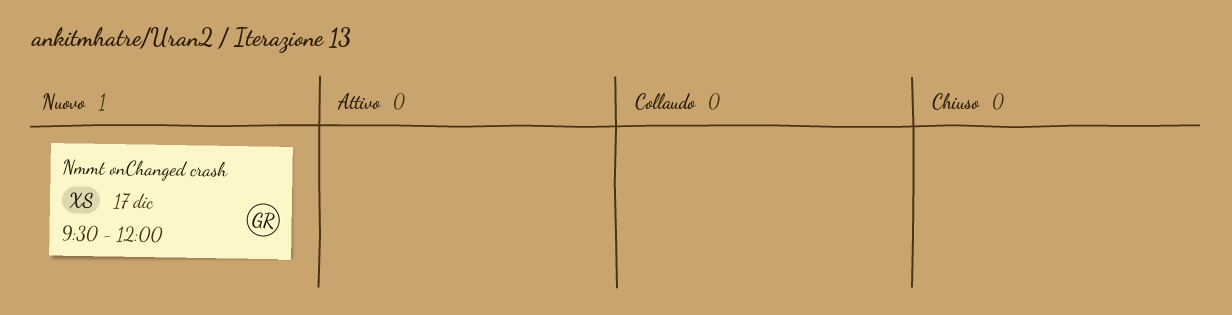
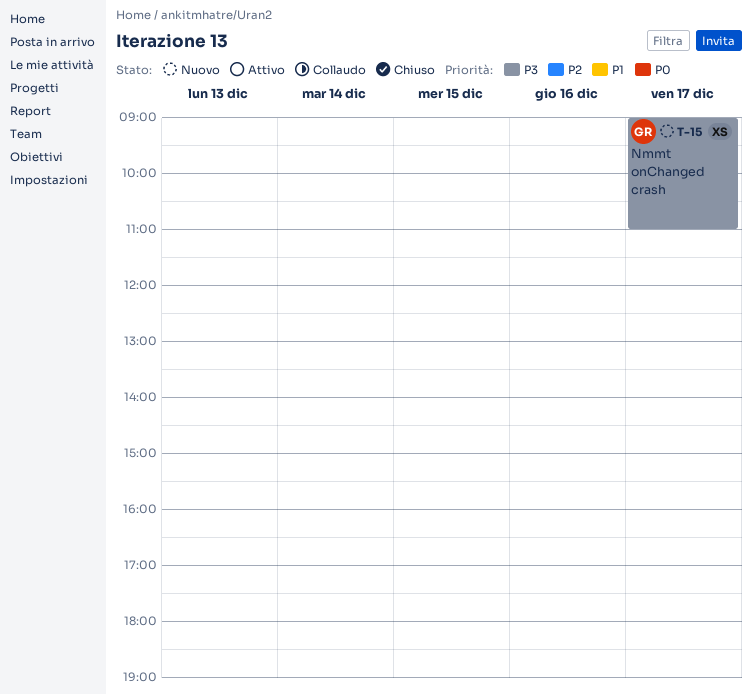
Nmmt onChanged crash, begins: 09:30 -> 09:00
Nmmt onChanged crash, ends: 12:00 -> 11:00

